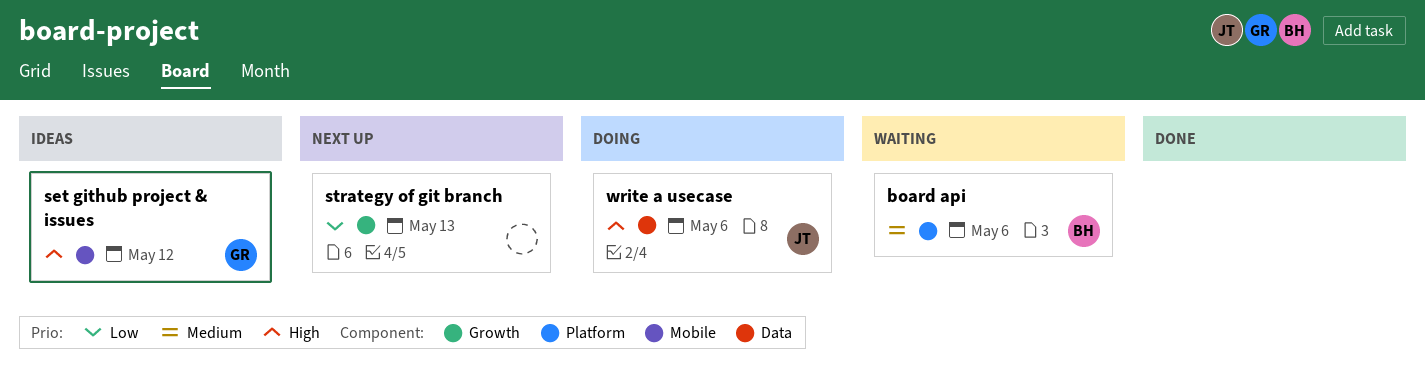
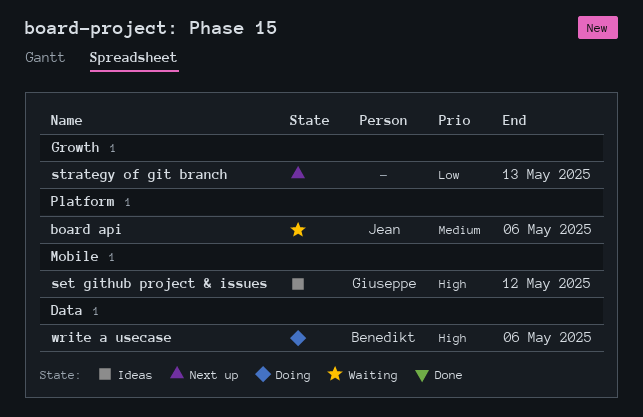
board api, owner: Benedikt -> Jean
write a usecase, owner: Jean -> Benedikt

